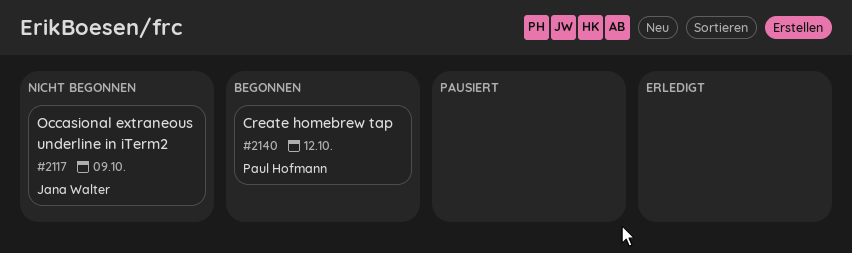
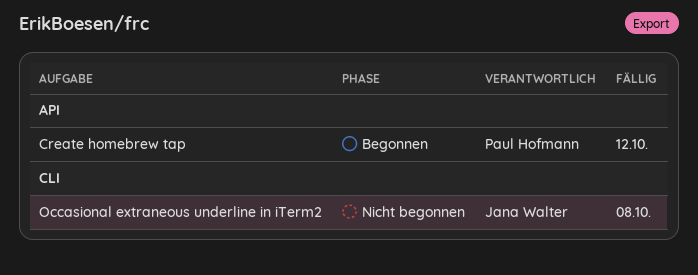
Occasional extraneous underline in iTerm2, due: Oct 9 -> Oct 8

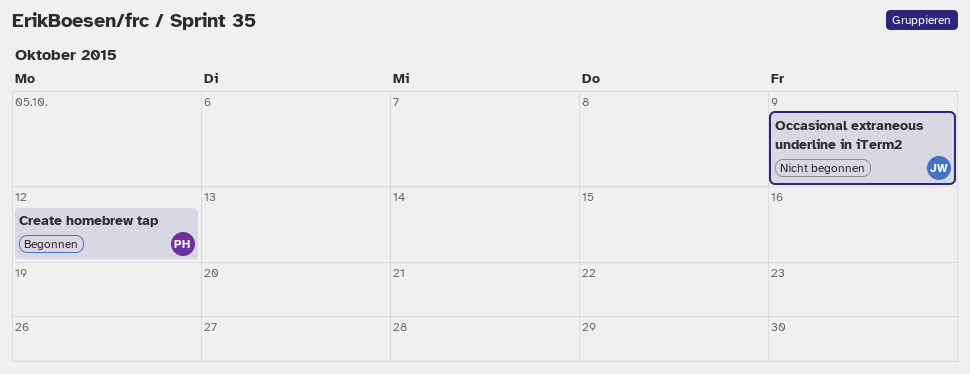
Occasional extraneous underline in iTerm2, due: Oct 8 -> Oct 9

